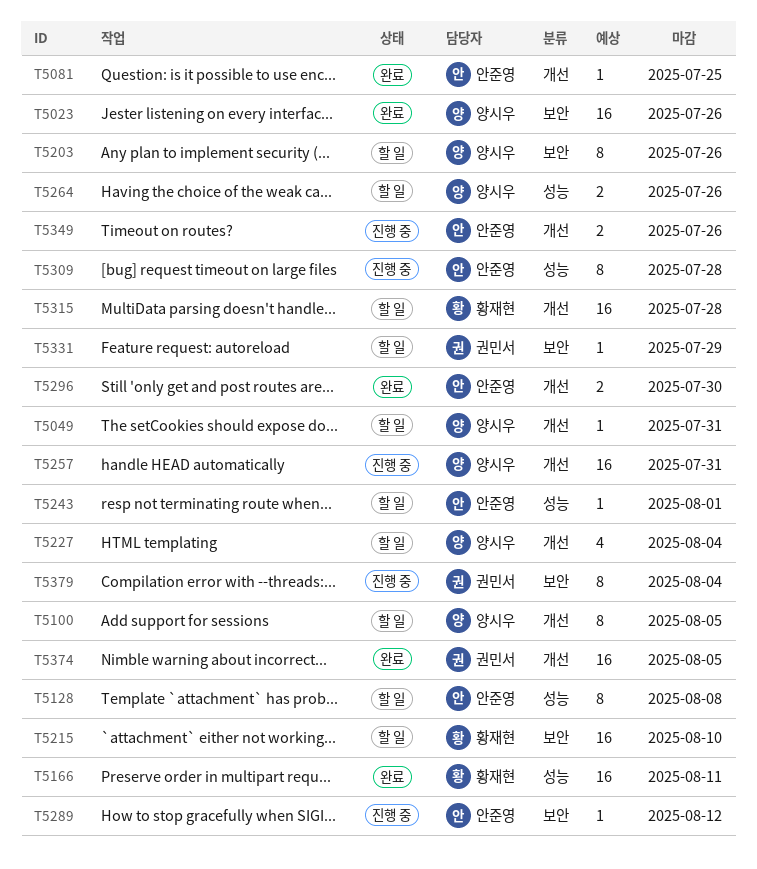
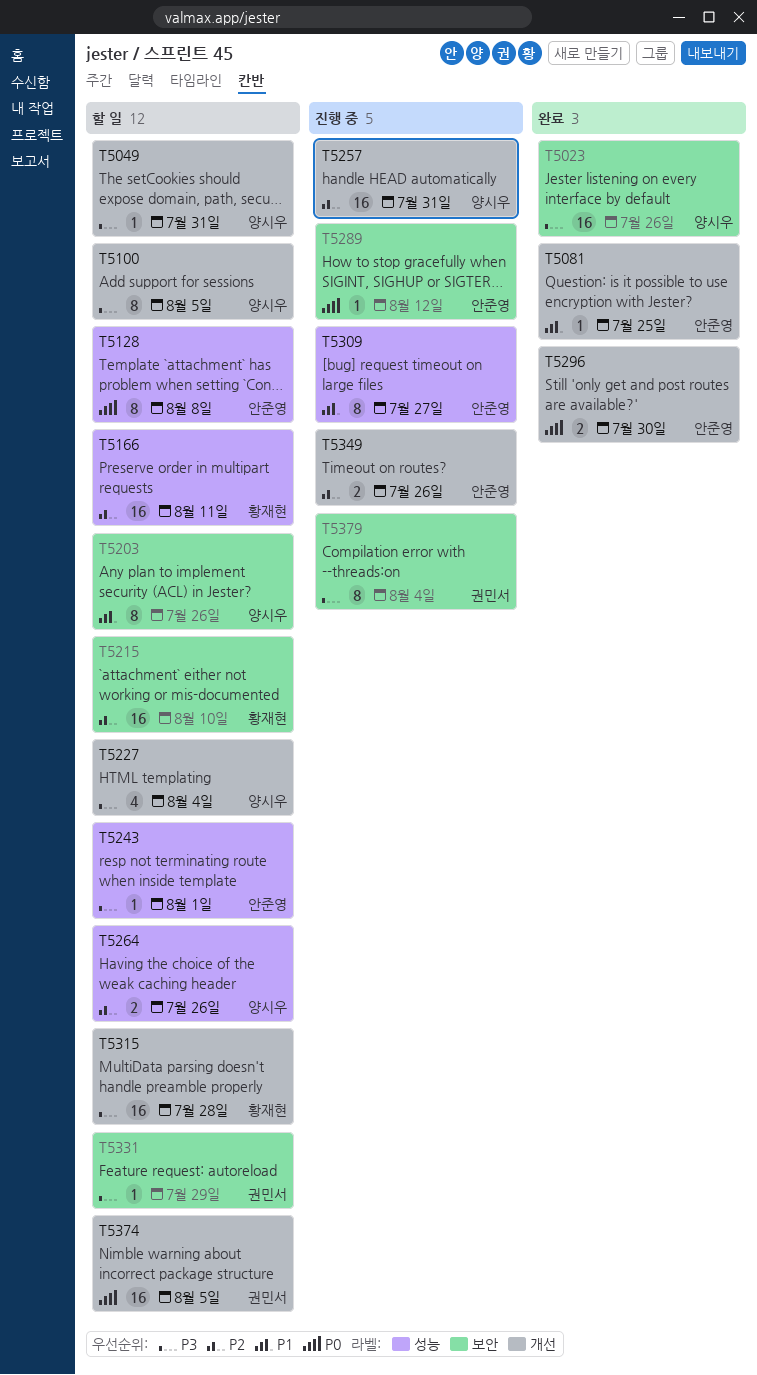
T5166, status: 완료 -> 할 일
T5309, due: Jul 28 -> Jul 27
T5374, status: 완료 -> 할 일

